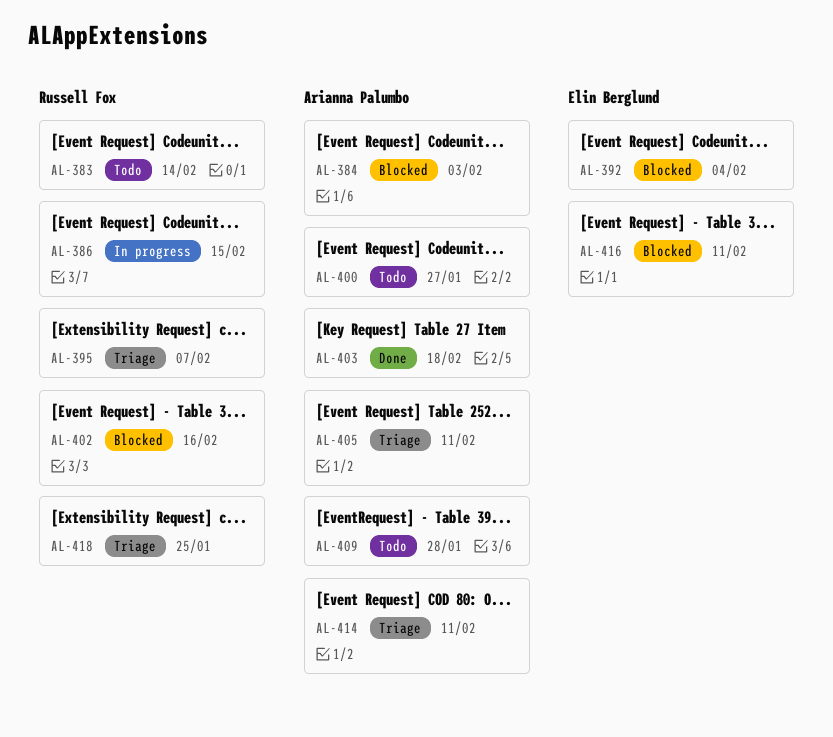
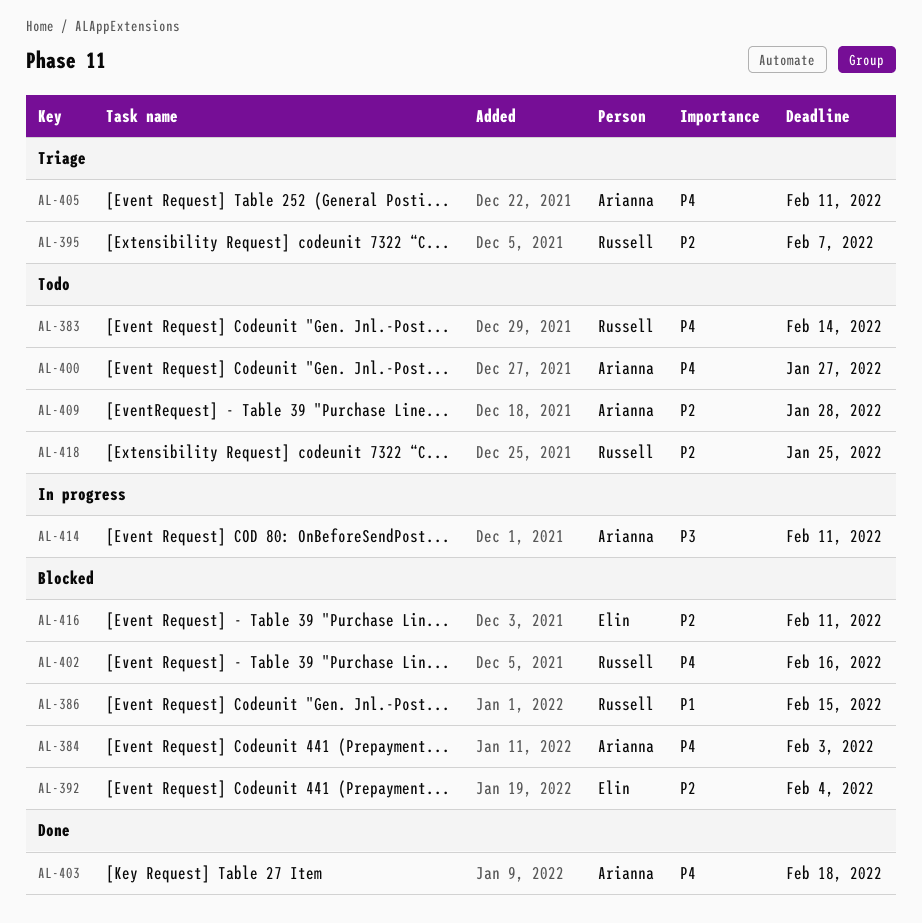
AL-386, status: In progress -> Blocked
AL-414, status: Triage -> In progress
AL-418, status: Triage -> Todo

